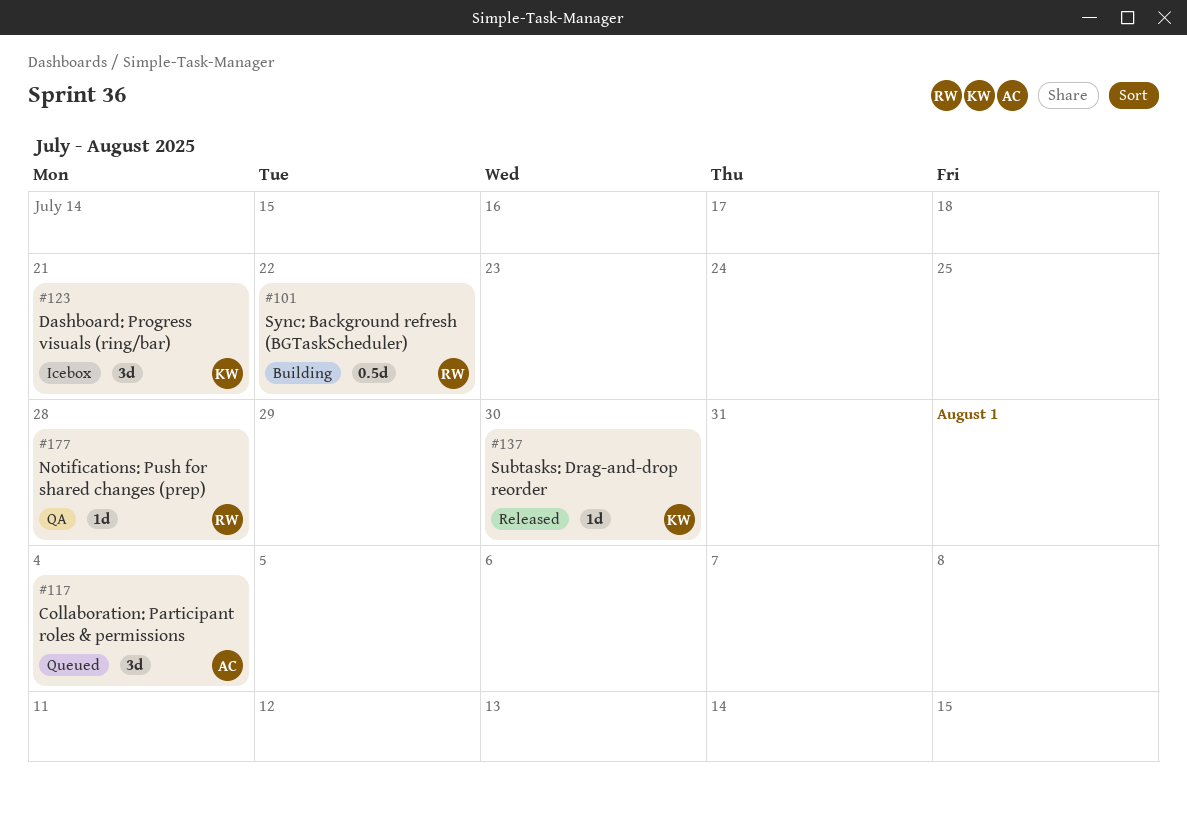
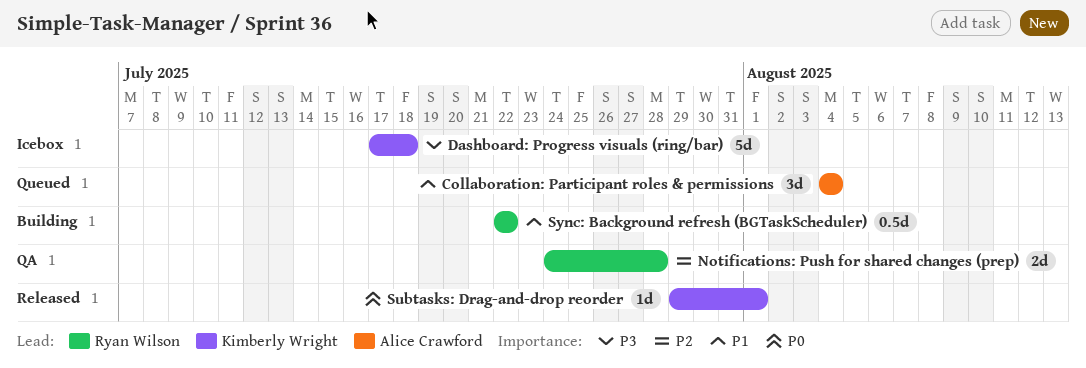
Dashboard: Progress visuals (ring/bar), estimate: 3d -> 5d
Dashboard: Progress visuals (ring/bar), due: Jul 21 -> Jul 18
Notifications: Push for shared changes (prep), estimate: 1d -> 2d
Subtasks: Drag-and-drop reorder, due: Jul 30 -> Aug 1

